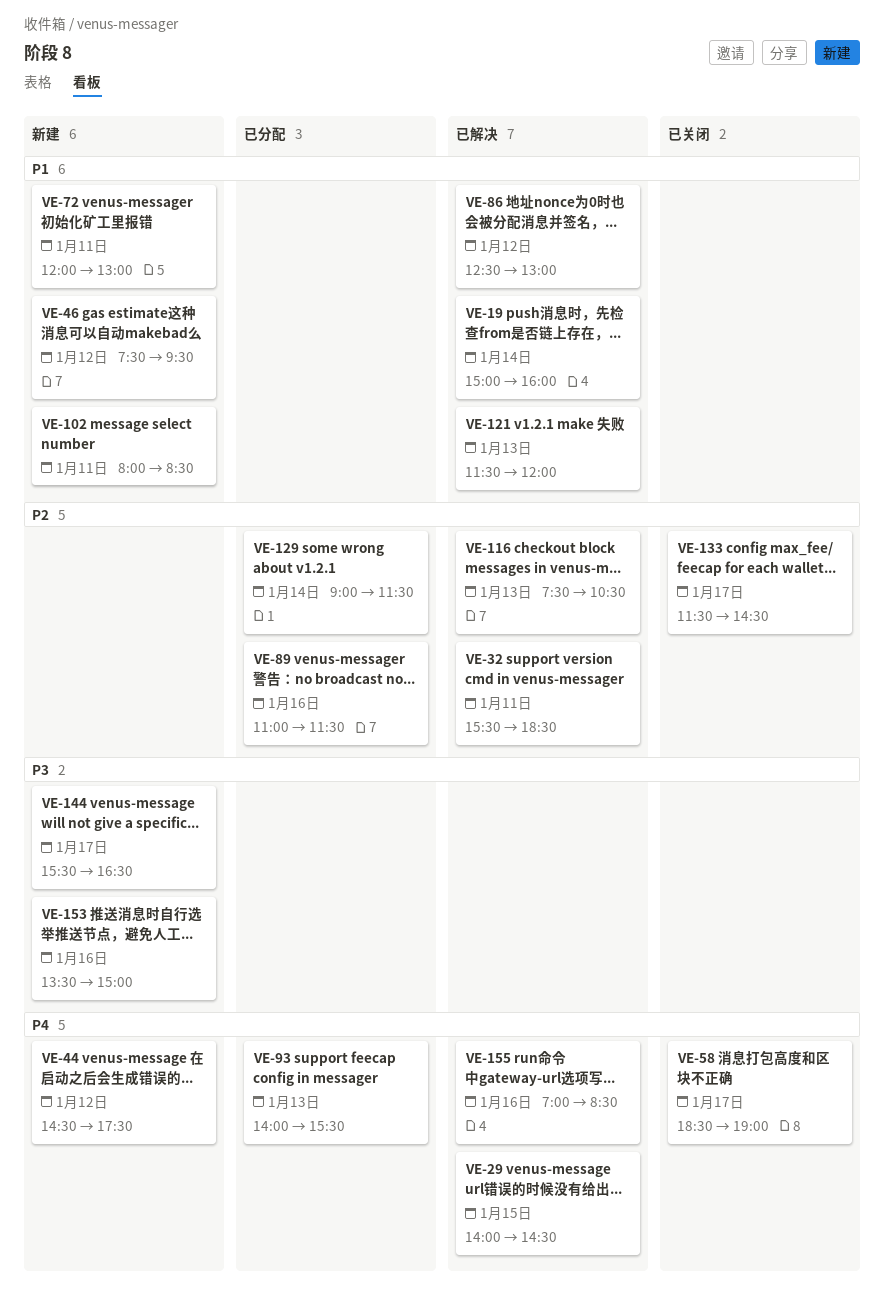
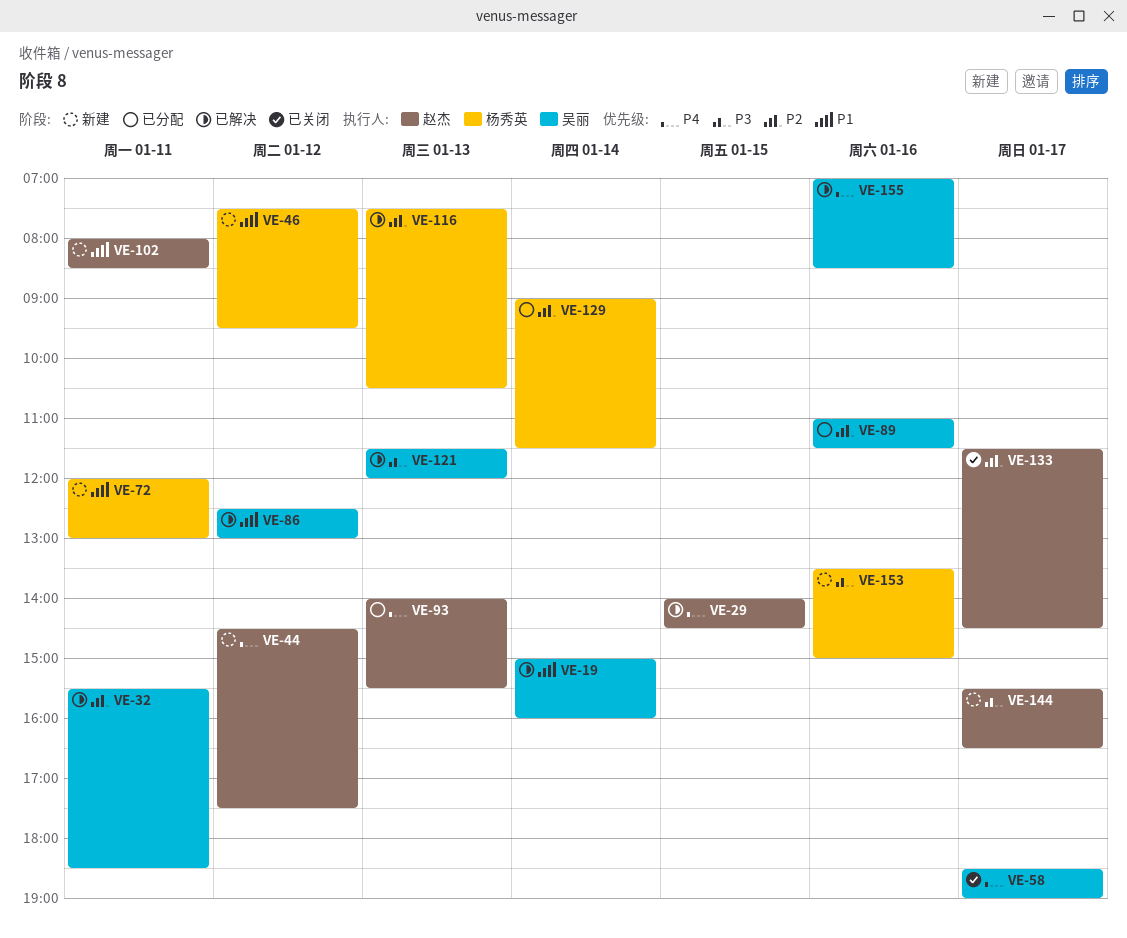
VE-121, priority: P1 -> P3

